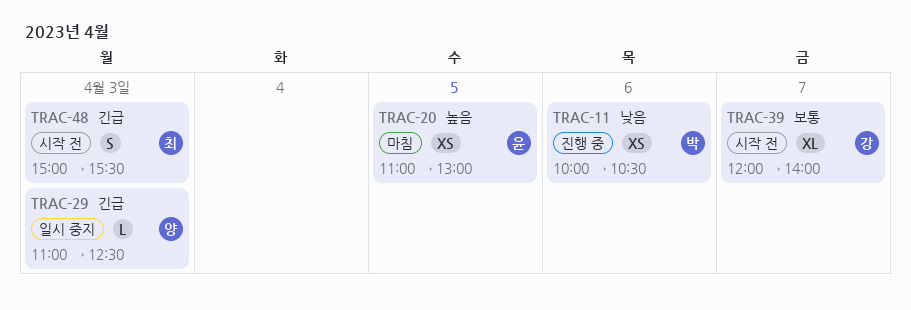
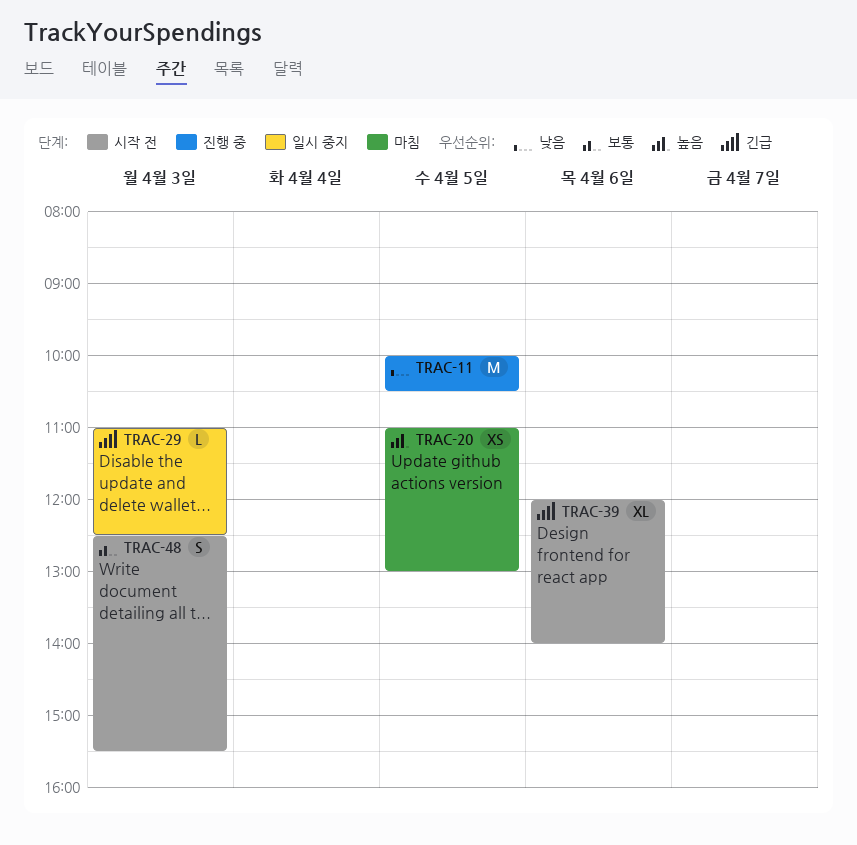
TRAC-11, estimate: XS -> M
TRAC-11, day: Apr 6 -> Apr 5
TRAC-39, priority: 보통 -> 긴급
TRAC-39, day: Apr 7 -> Apr 6
TRAC-48, priority: 긴급 -> 보통
TRAC-48, begins: 15:00 -> 12:30

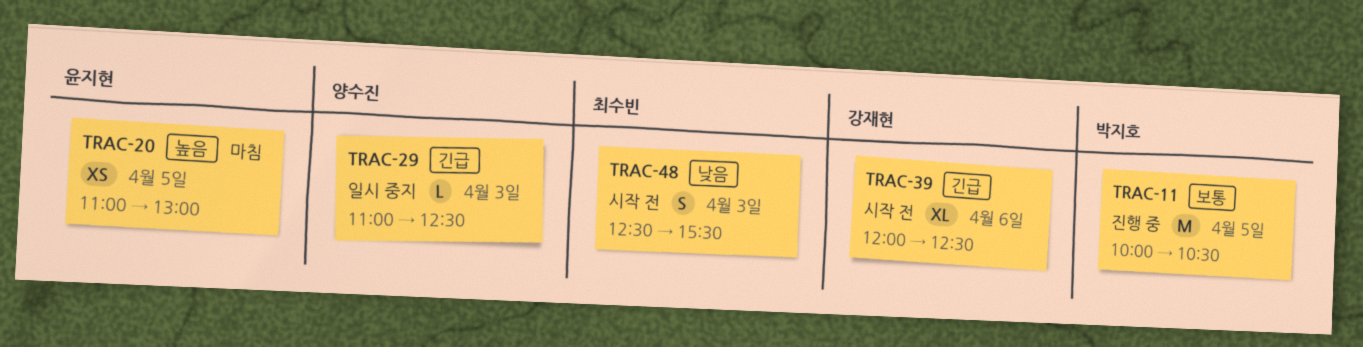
TRAC-11, priority: 낮음 -> 보통
TRAC-39, ends: 14:00 -> 12:30
TRAC-48, priority: 보통 -> 낮음

